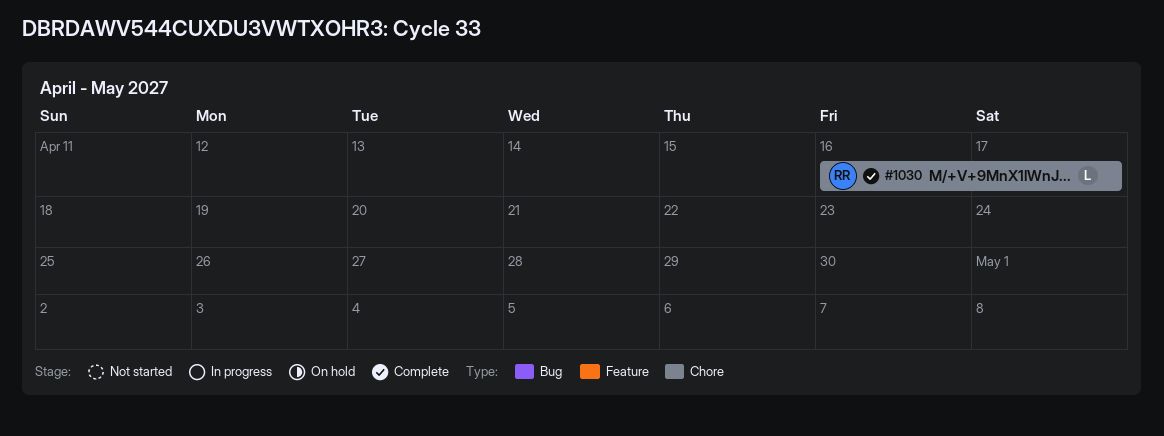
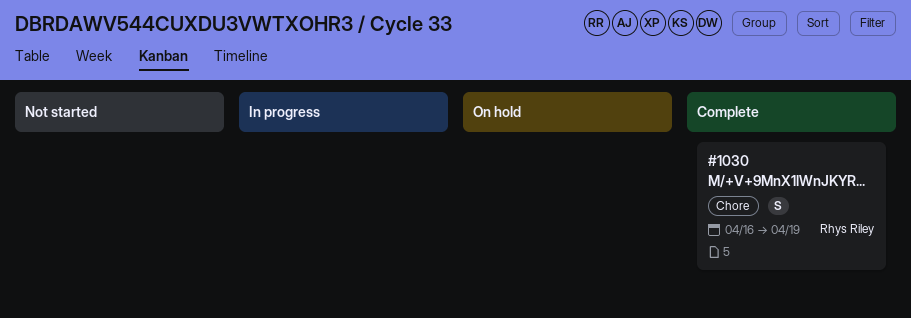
#1030, estimate: L -> S
#1030, due: Apr 17 -> Apr 19

